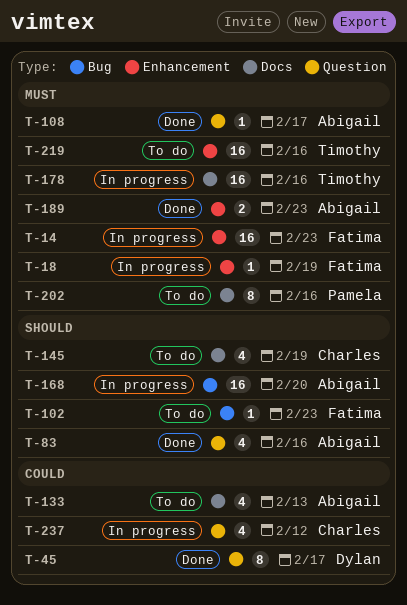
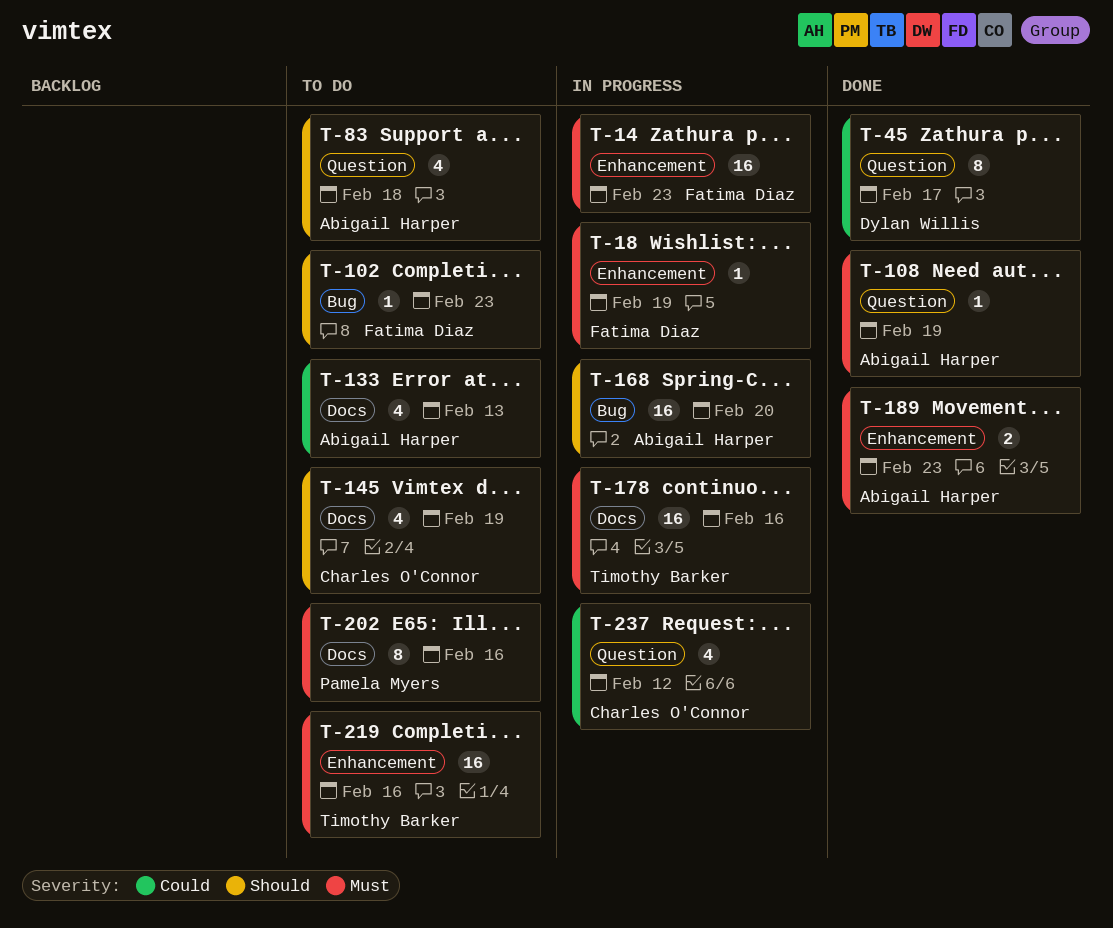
T-83, status: Done -> To do
T-83, due: Feb 16 -> Feb 18
T-108, due: Feb 17 -> Feb 19

